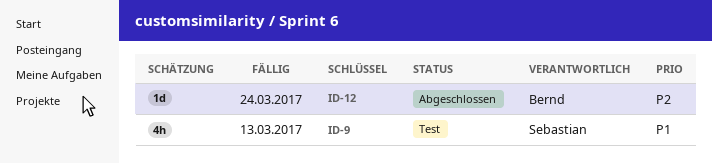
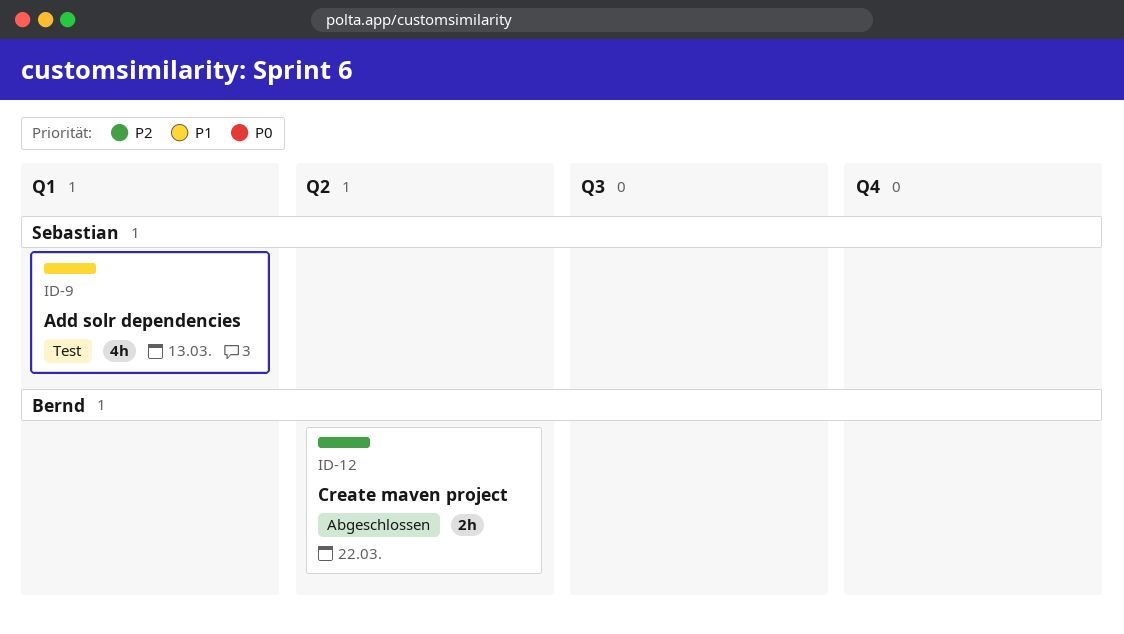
ID-12, estimate: 1d -> 2h
ID-12, due: Mar 24 -> Mar 22

